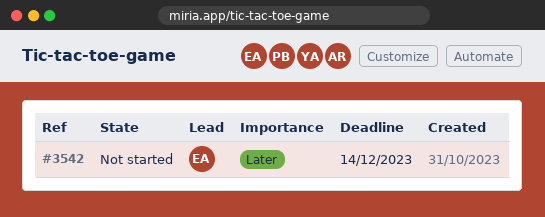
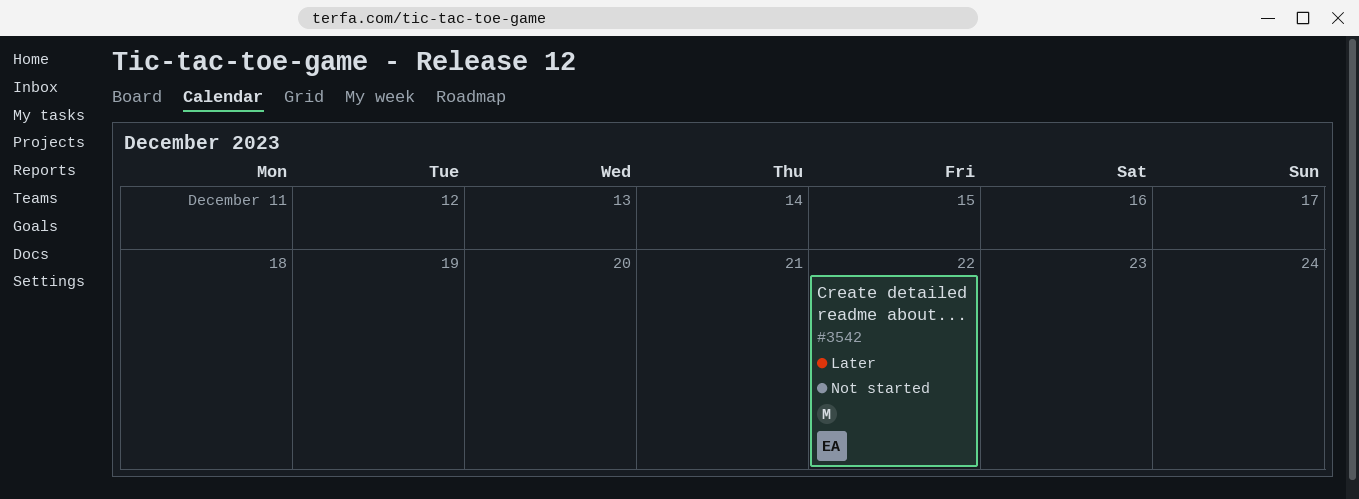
#3542, due: Dec 14 -> Dec 22

